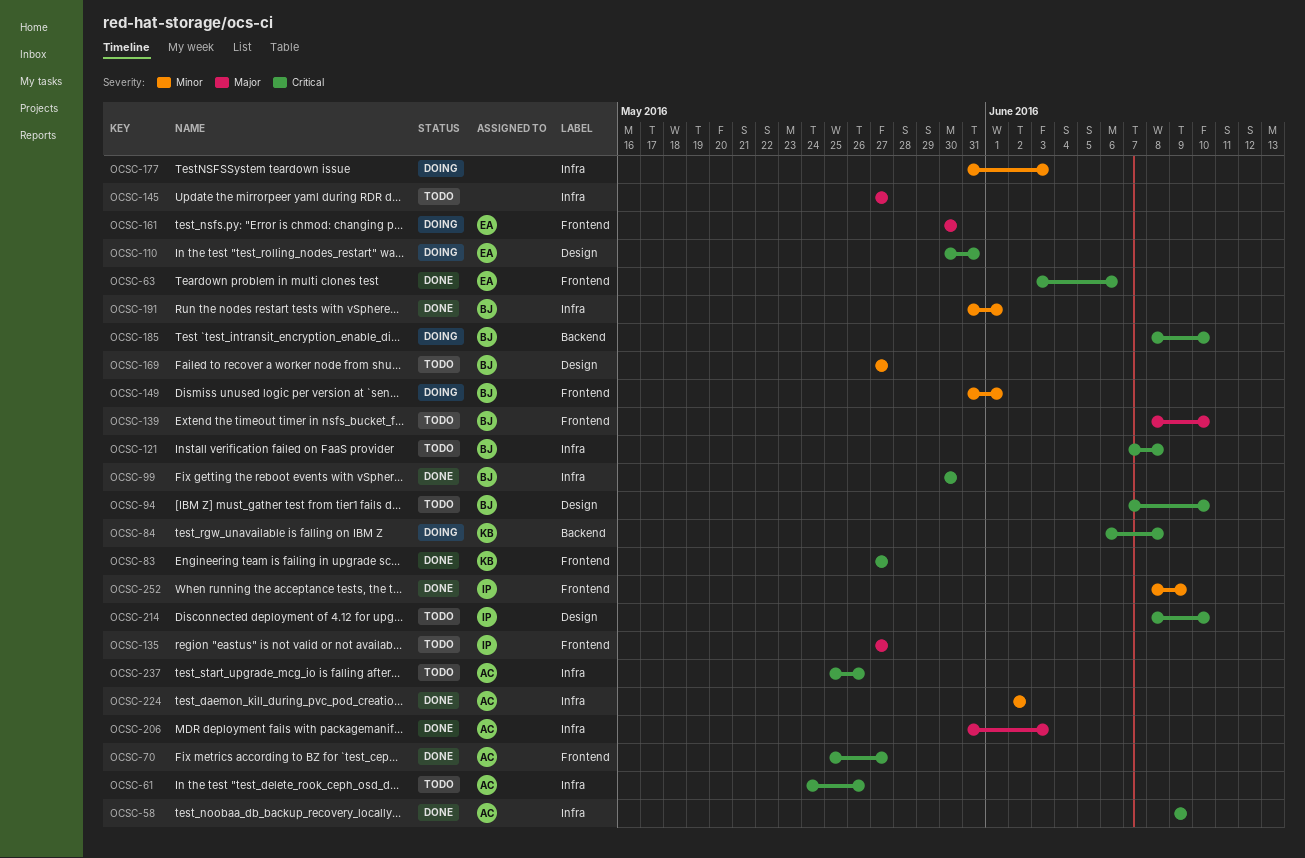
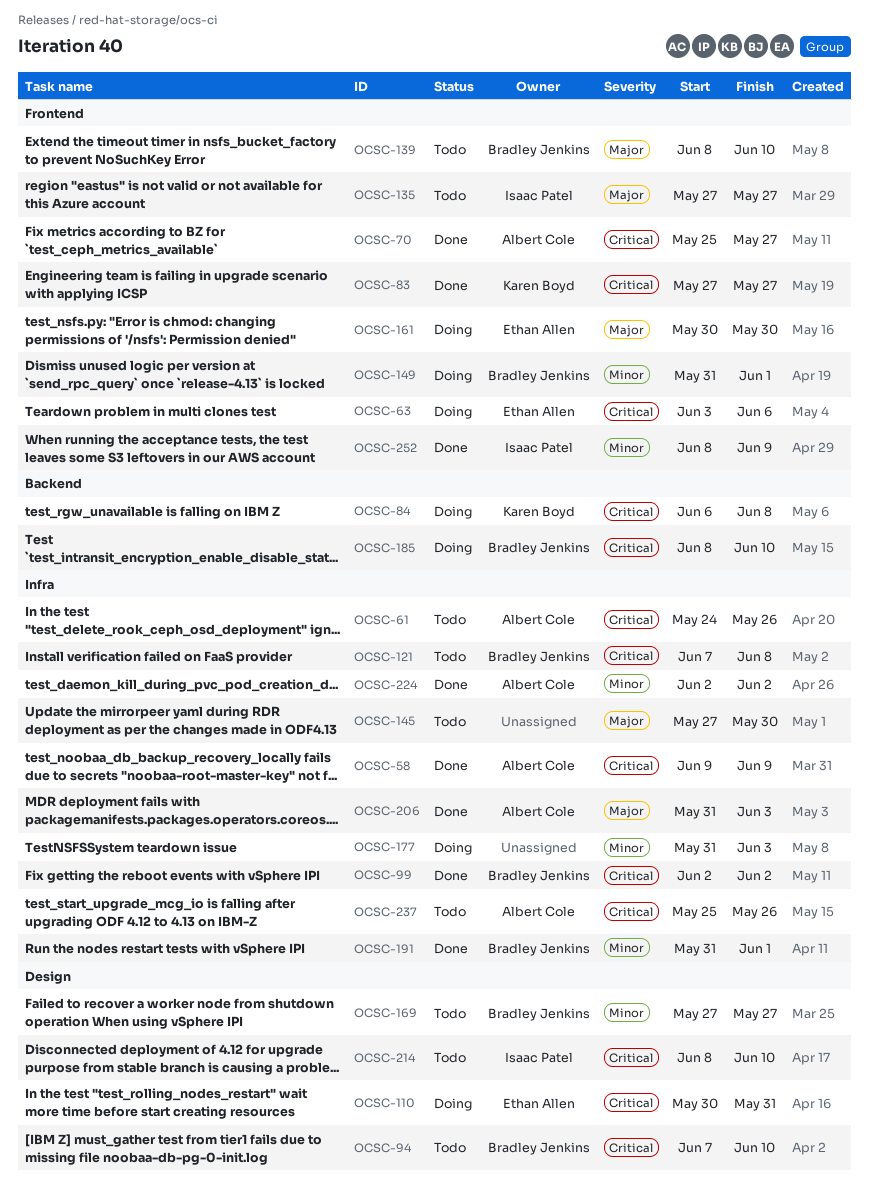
OCSC-63, status: Done -> Doing
OCSC-99, start: May 30 -> Jun 2
OCSC-99, due: May 30 -> Jun 2
OCSC-145, due: May 27 -> May 30

